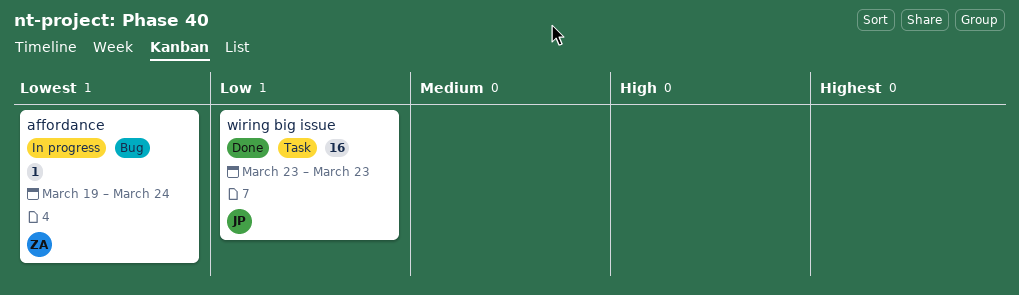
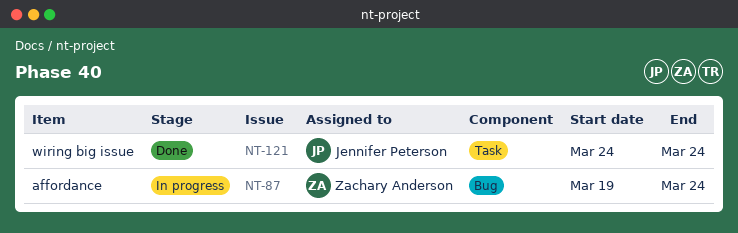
wiring big issue, start: Mar 23 -> Mar 24
wiring big issue, due: Mar 23 -> Mar 24

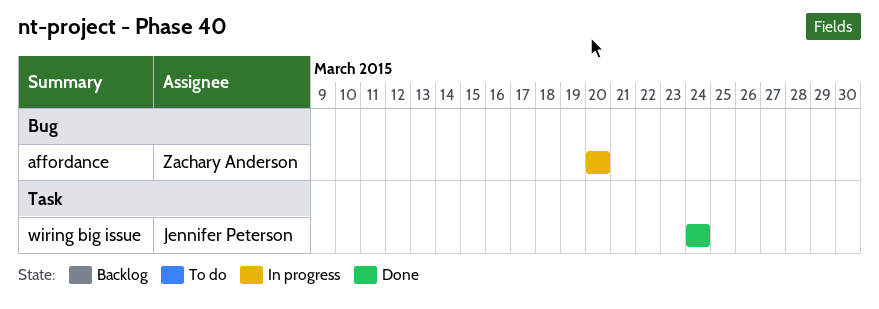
affordance, start: Mar 19 -> Mar 20
affordance, due: Mar 24 -> Mar 20

